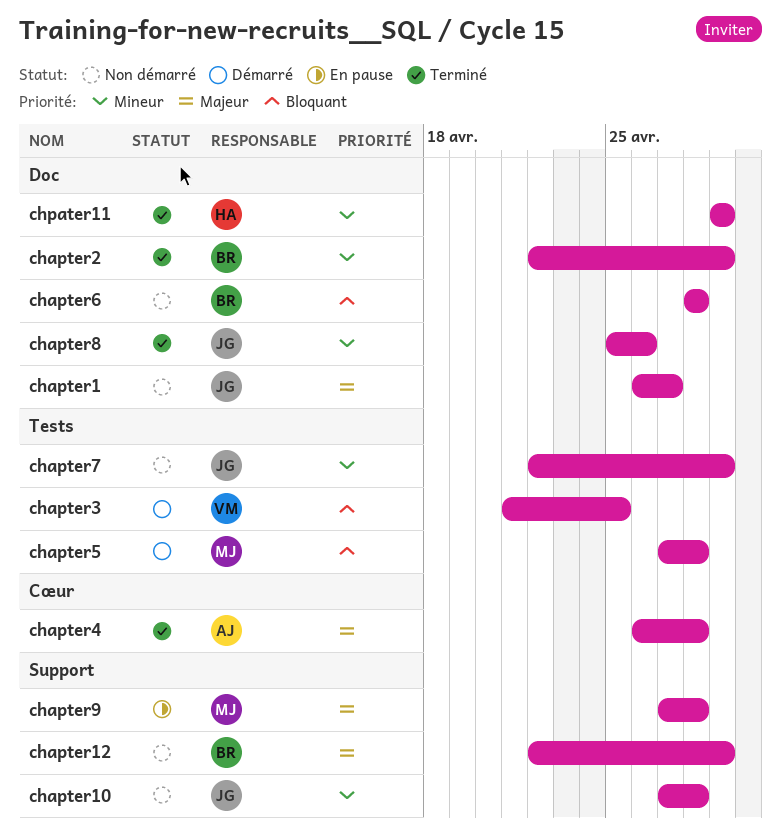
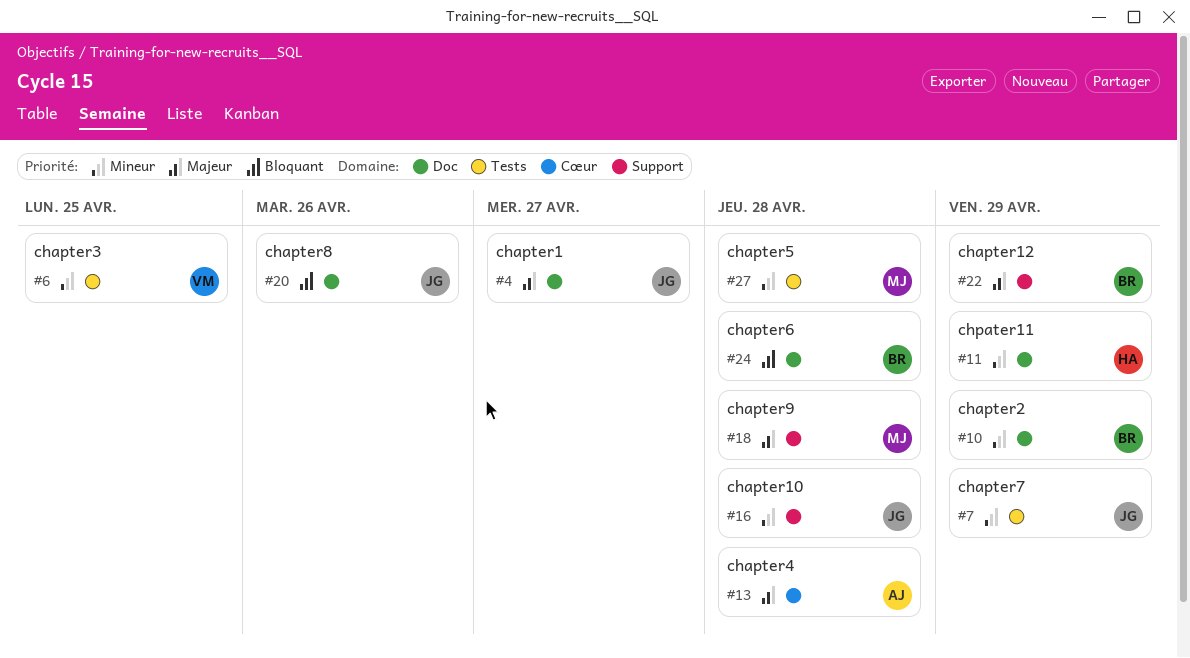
chapter3, priority: Bloquant -> Mineur
chapter5, priority: Bloquant -> Mineur
chapter8, priority: Mineur -> Bloquant

